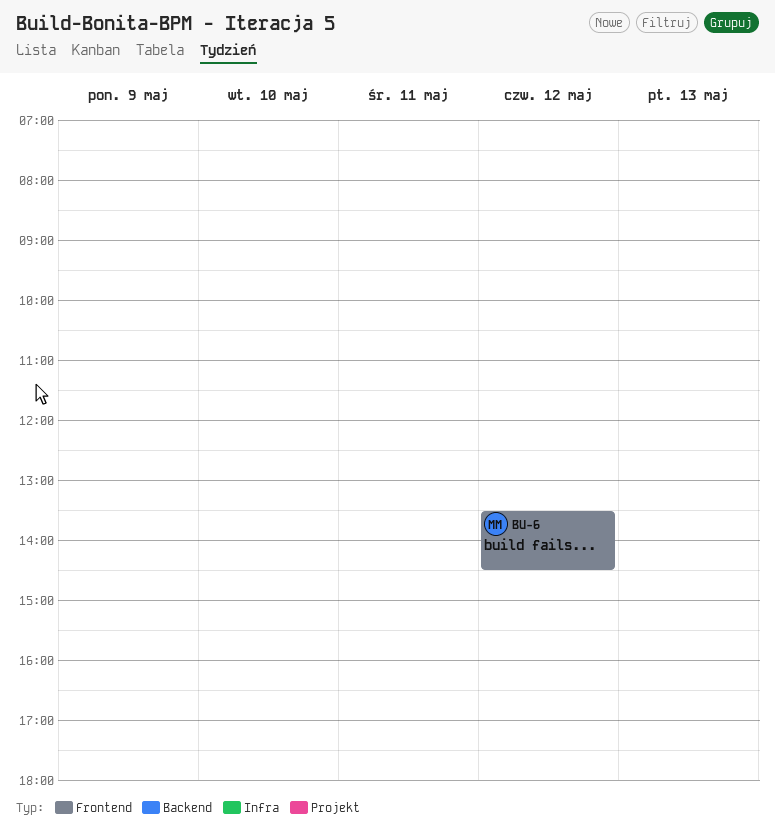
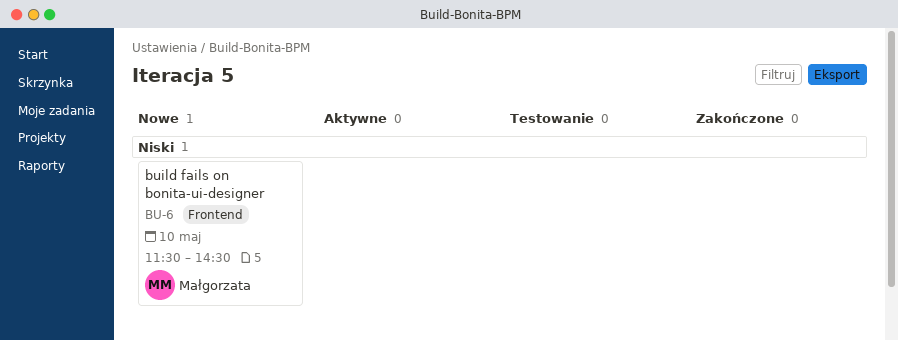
BU-6, day: May 12 -> May 10
BU-6, begins: 13:30 -> 11:30

